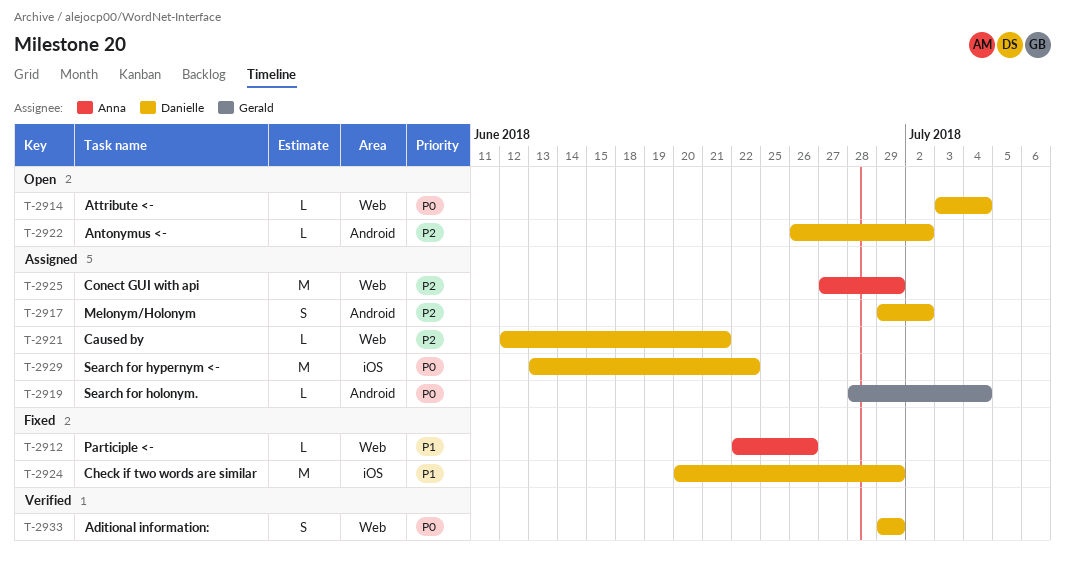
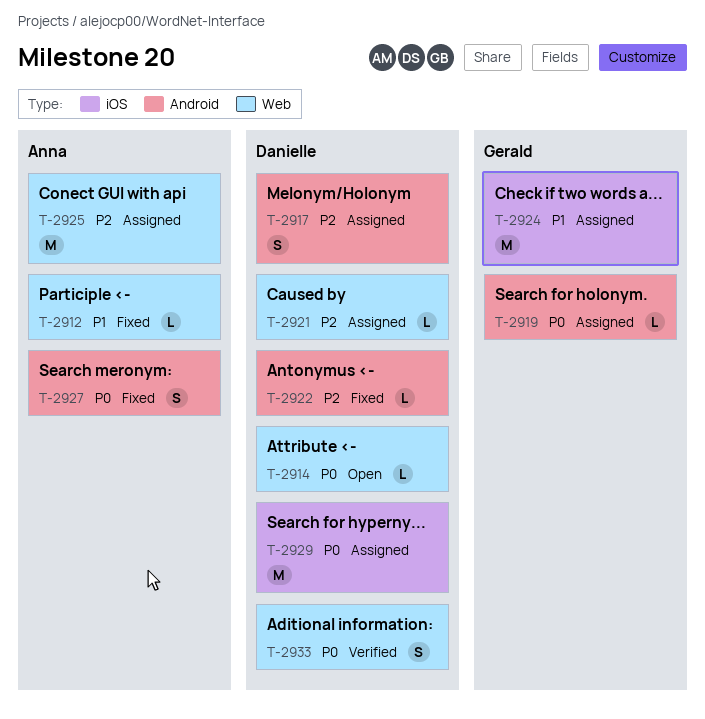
T-2922, status: Open -> Fixed
T-2924, status: Fixed -> Assigned
T-2924, owner: Danielle -> Gerald
T-2927: none -> present

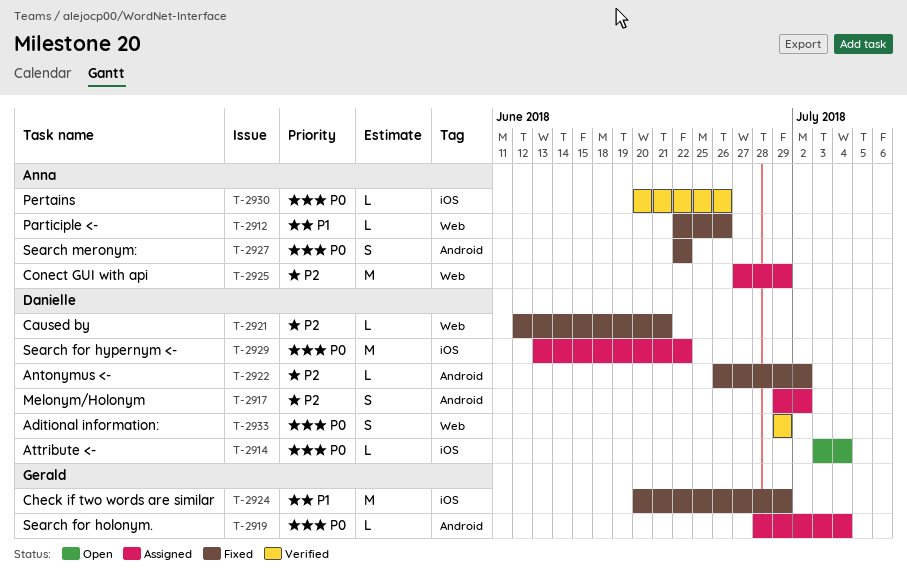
T-2914, label: Web -> iOS
T-2921, status: Assigned -> Fixed
T-2924, status: Assigned -> Fixed
T-2930: none -> present

